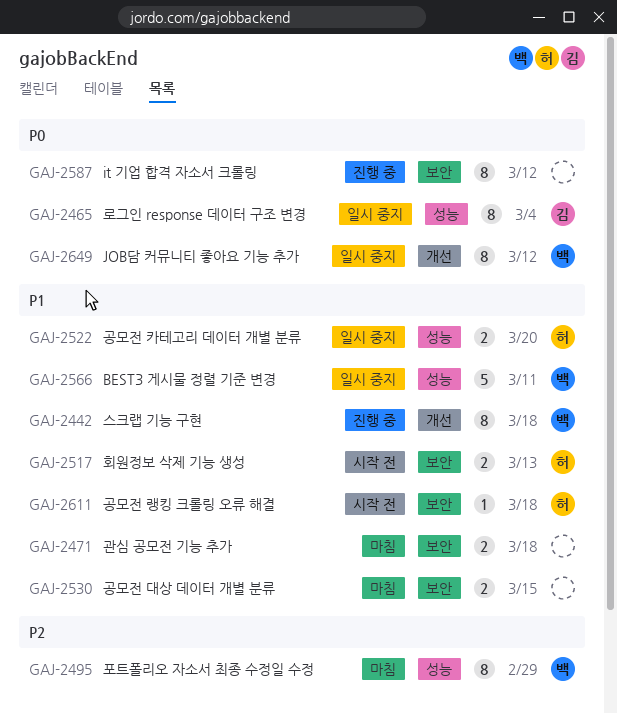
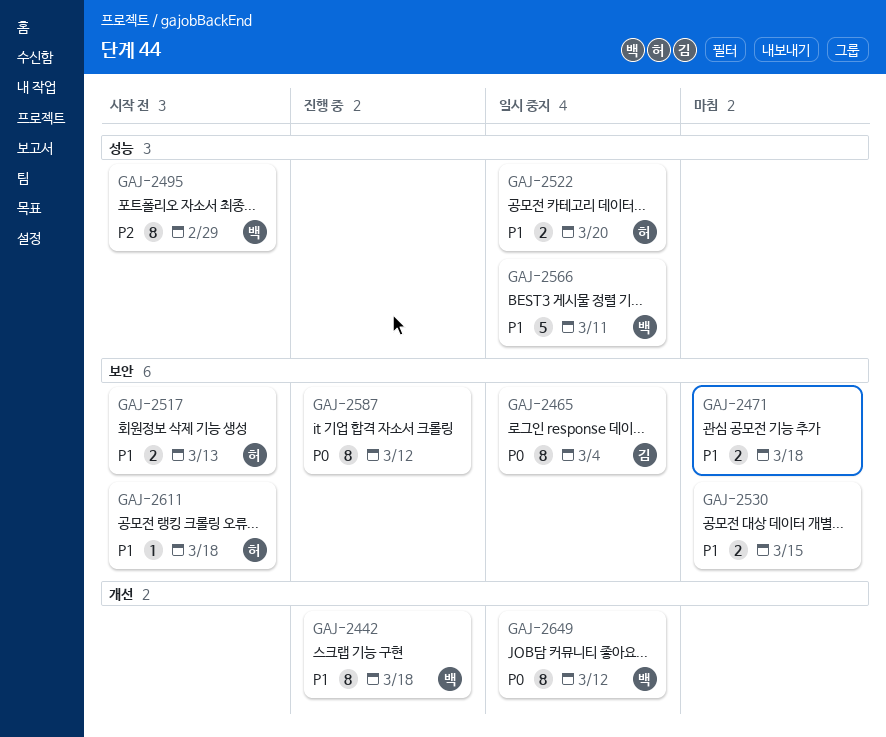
GAJ-2465, label: 성능 -> 보안
GAJ-2495, status: 마침 -> 시작 전

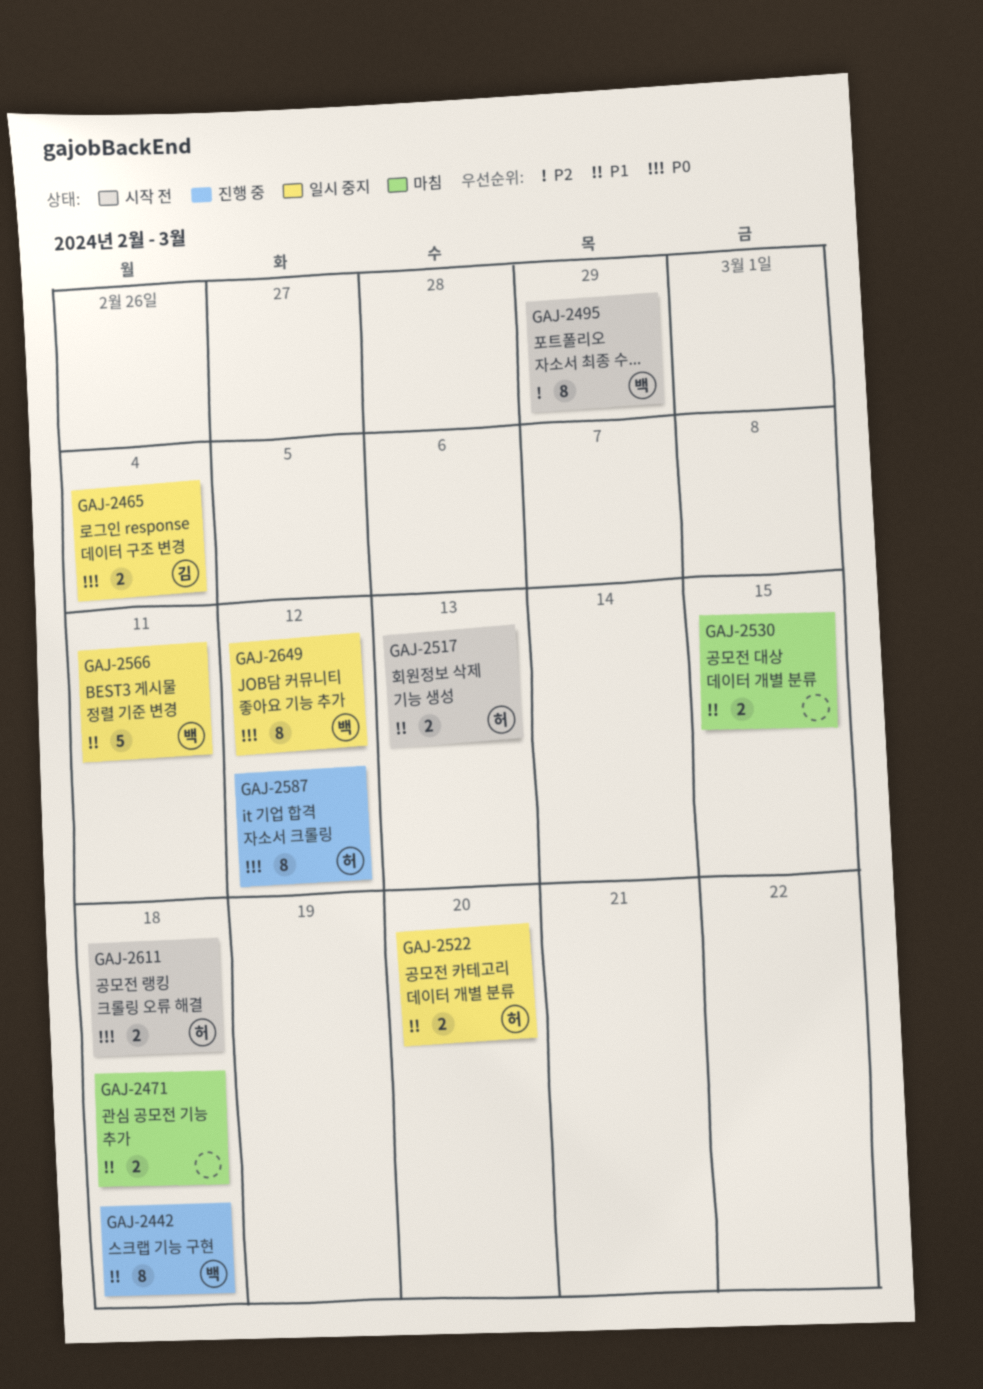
GAJ-2465, estimate: 8 -> 2
GAJ-2587, owner: none -> 허
GAJ-2611, priority: P1 -> P0
GAJ-2611, estimate: 1 -> 2

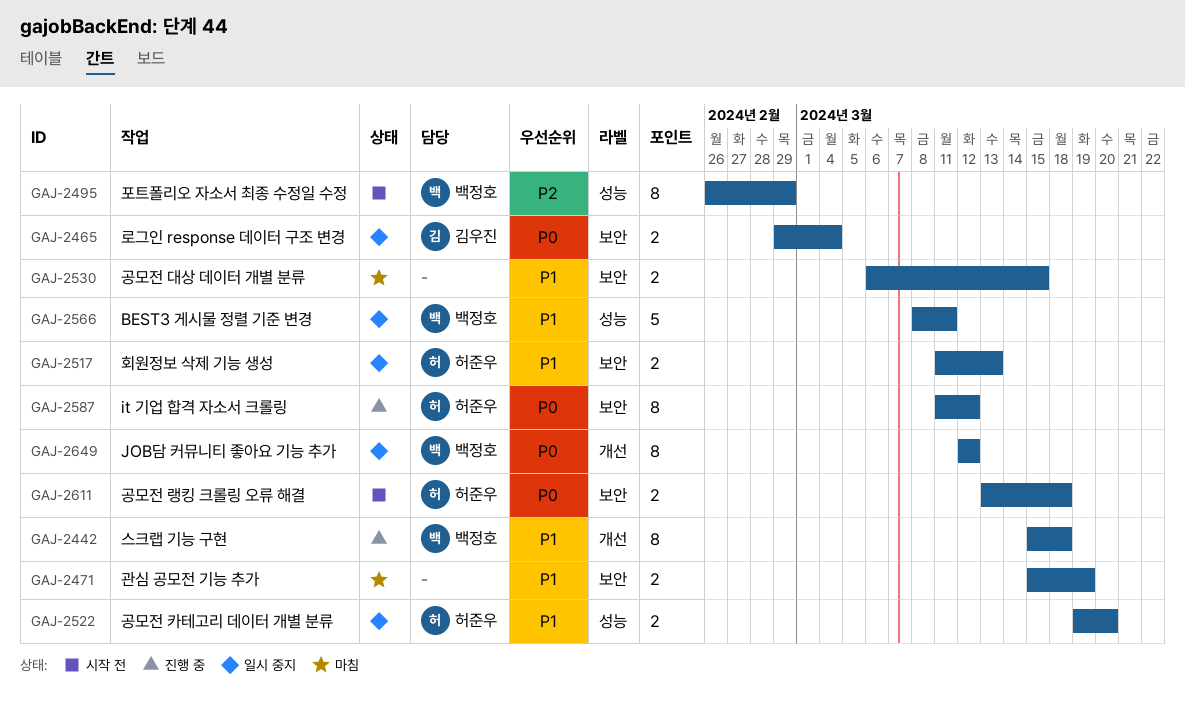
GAJ-2471, due: Mar 18 -> Mar 19
GAJ-2517, status: 시작 전 -> 일시 중지

